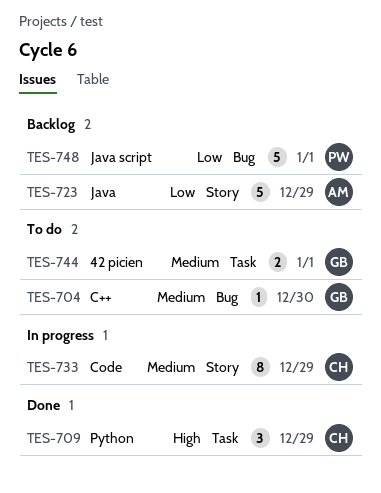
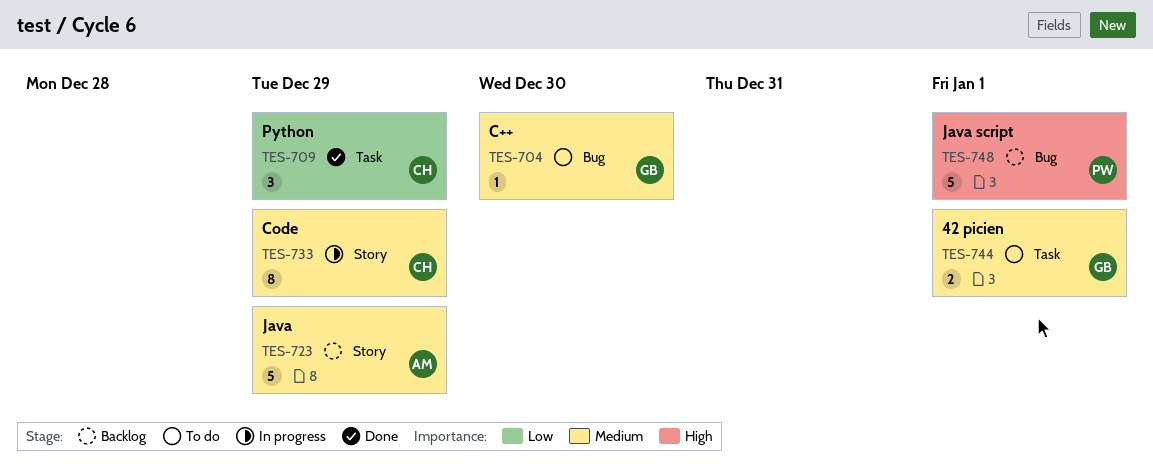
TES-709, priority: High -> Low
TES-723, priority: Low -> Medium
TES-748, priority: Low -> High

